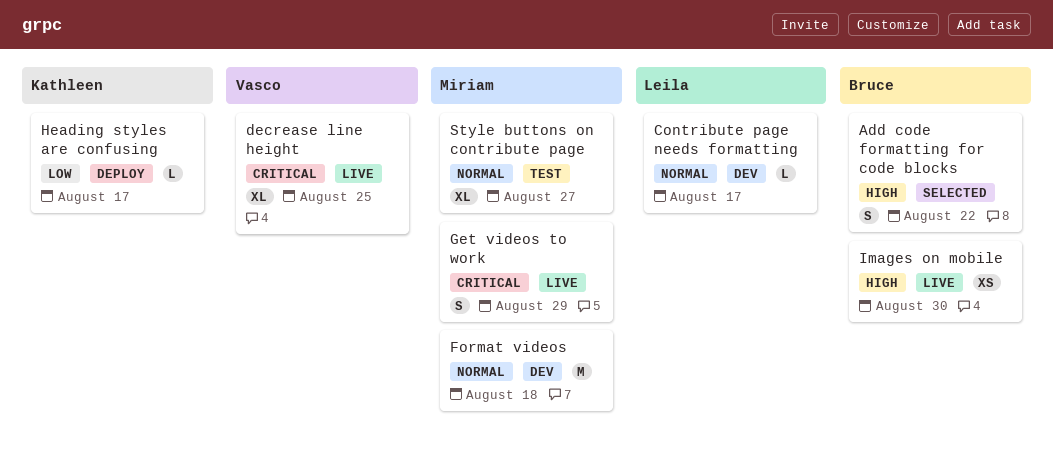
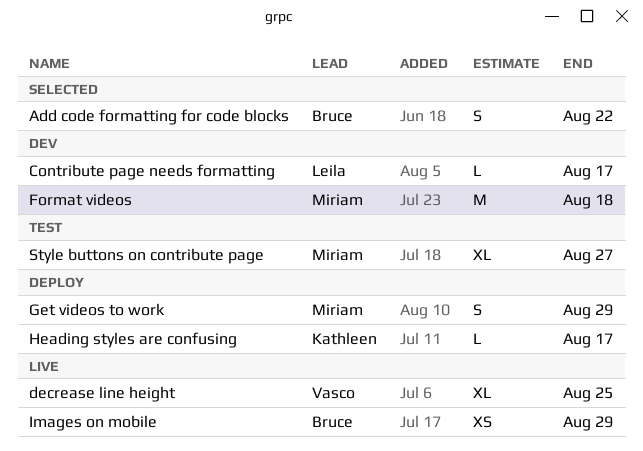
Get videos to work, status: Live -> Deploy
Images on mobile, due: Aug 30 -> Aug 29

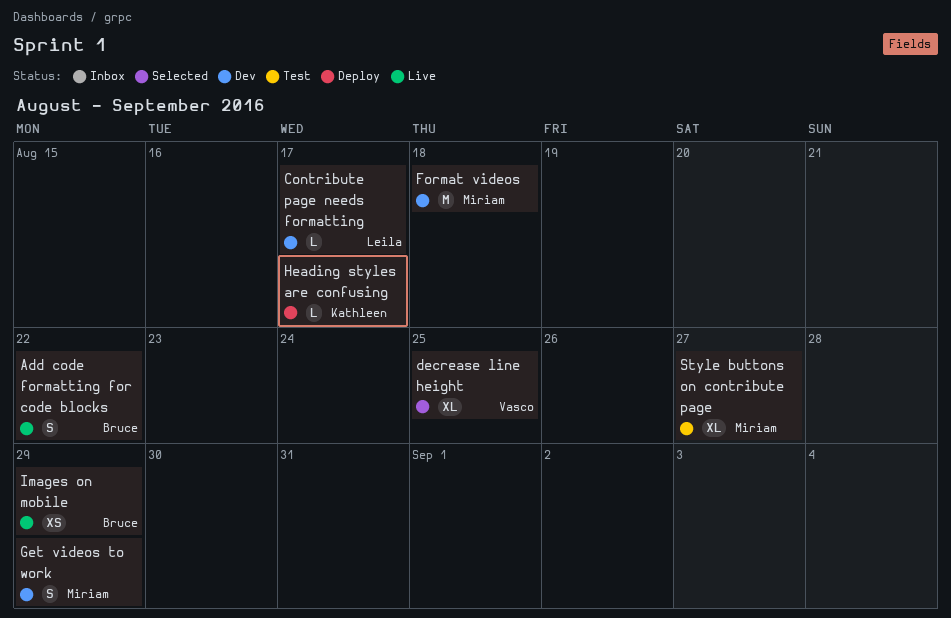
Add code formatting for code blocks, status: Selected -> Live
decrease line height, status: Live -> Selected
Get videos to work, status: Deploy -> Dev

